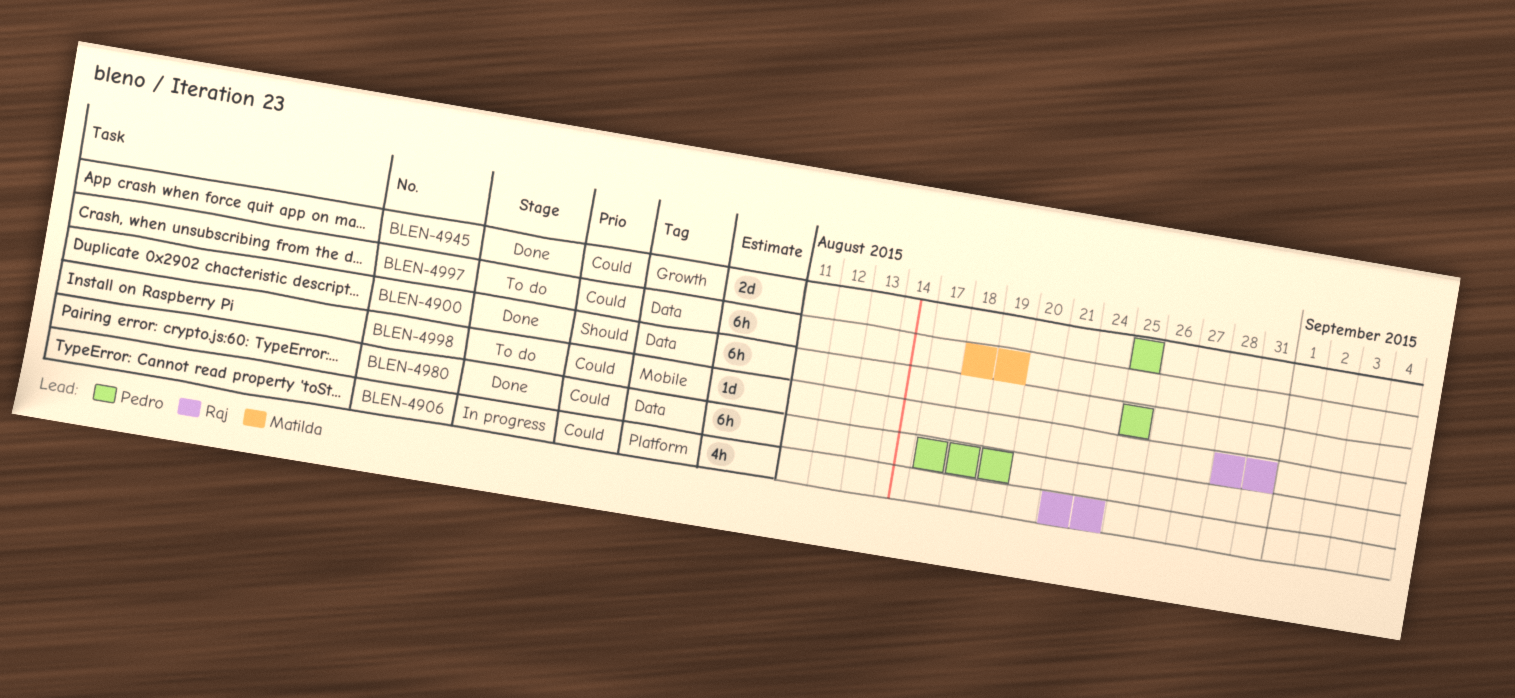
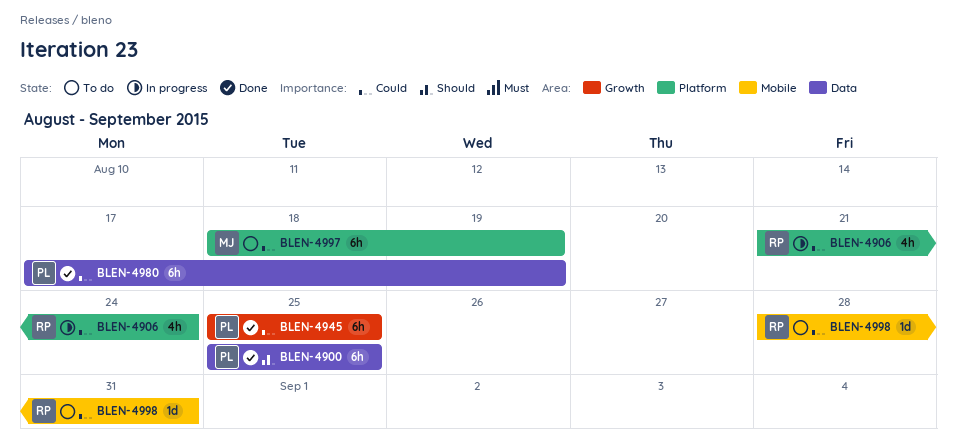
BLEN-4945, estimate: 2d -> 6h
BLEN-4997, label: Data -> Platform

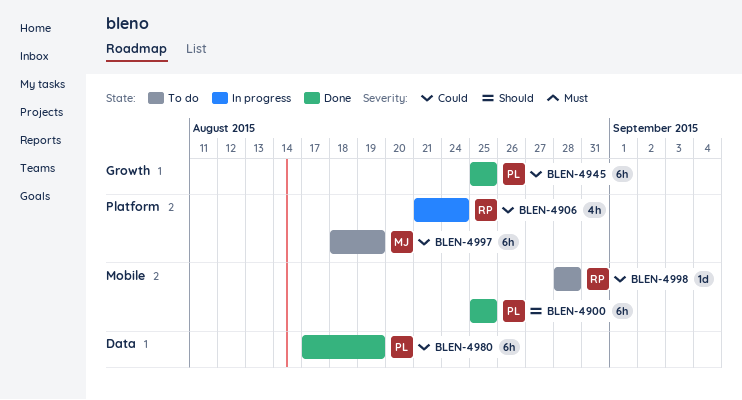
BLEN-4900, label: Data -> Mobile
BLEN-4998, due: Aug 31 -> Aug 28

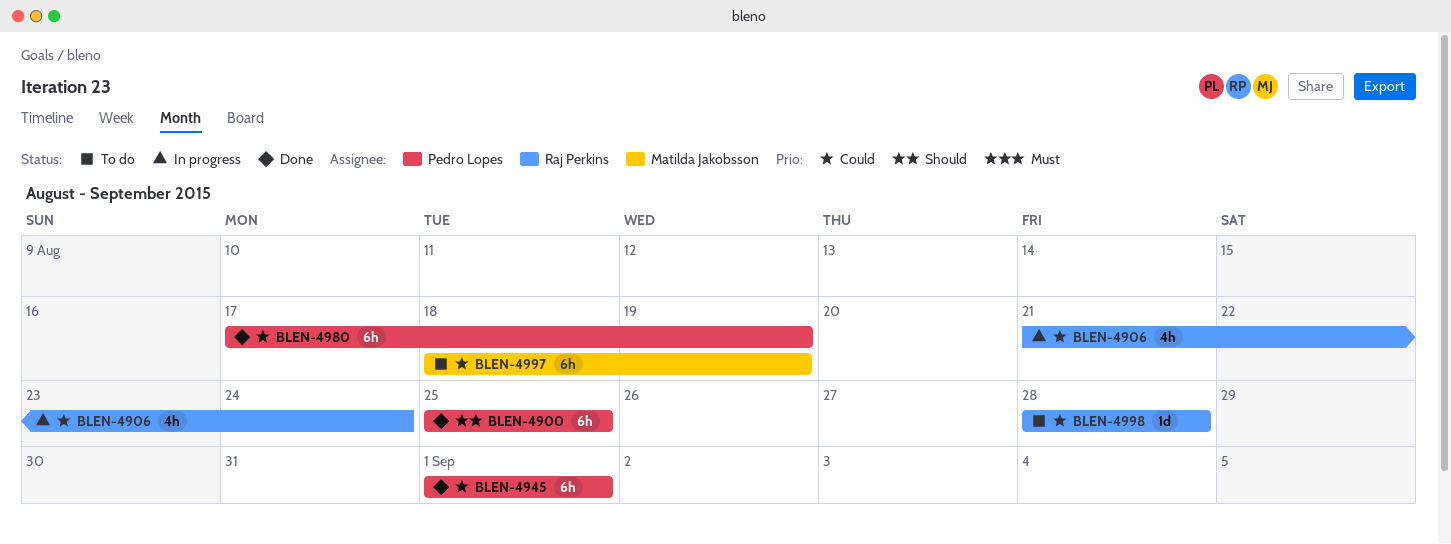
BLEN-4945, start: Aug 25 -> Sep 1
BLEN-4945, due: Aug 25 -> Sep 1

